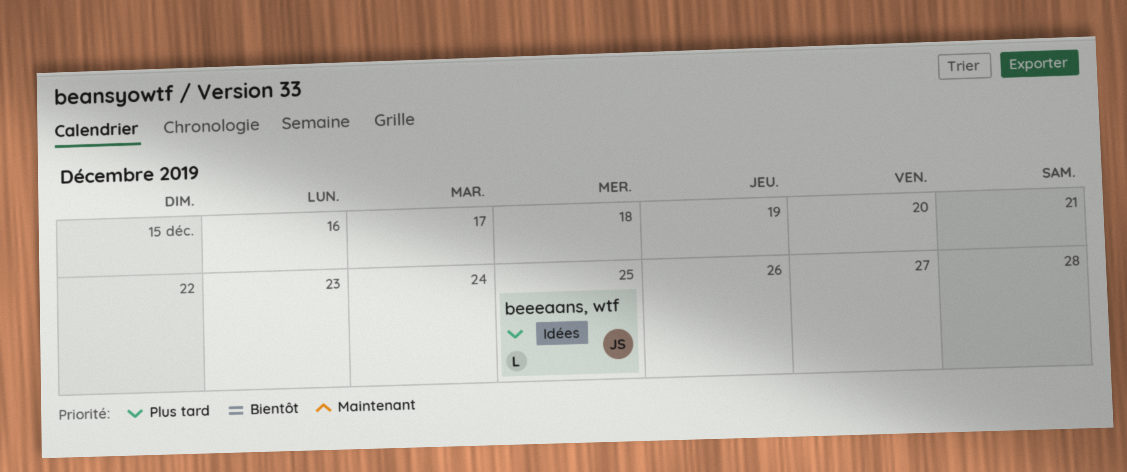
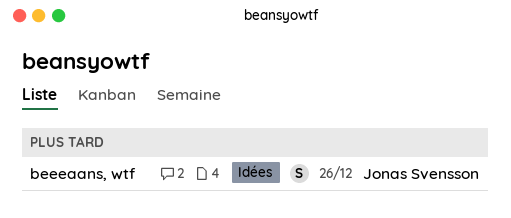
beeeaans, wtf, estimate: L -> S
beeeaans, wtf, due: Dec 25 -> Dec 26

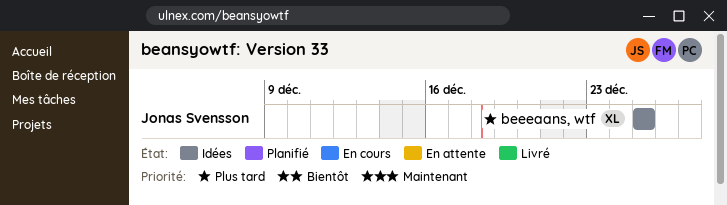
beeeaans, wtf, estimate: S -> XL
beeeaans, wtf, due: Dec 26 -> Dec 25

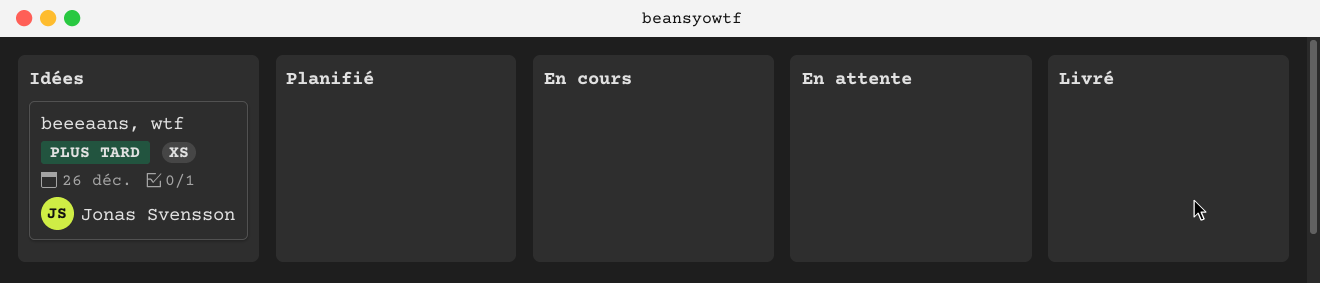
beeeaans, wtf, estimate: XL -> XS
beeeaans, wtf, due: Dec 25 -> Dec 26

